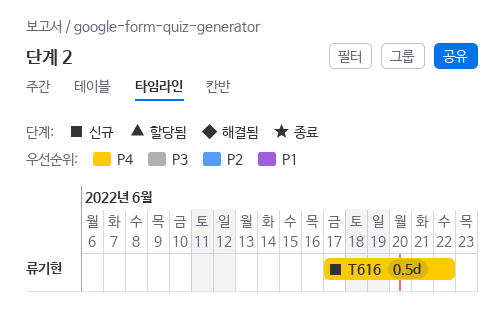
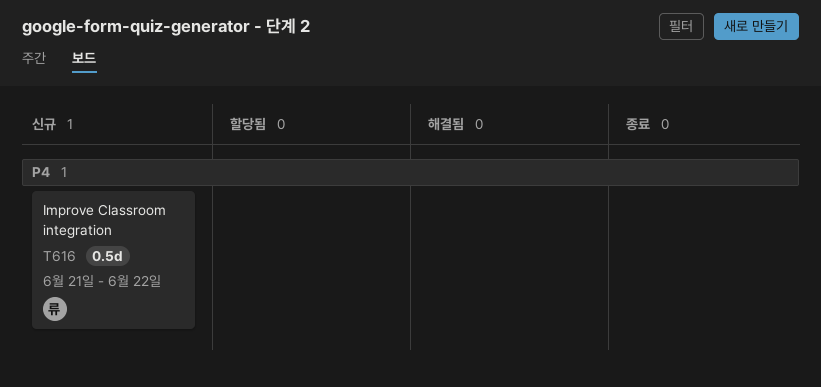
T616, start: Jun 17 -> Jun 21

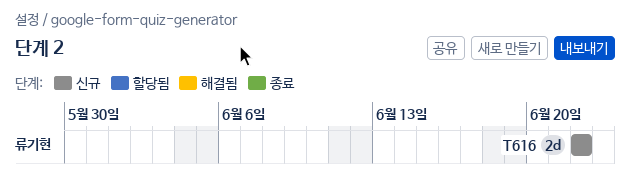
T616, estimate: 0.5d -> 2d
T616, start: Jun 21 -> Jun 22

